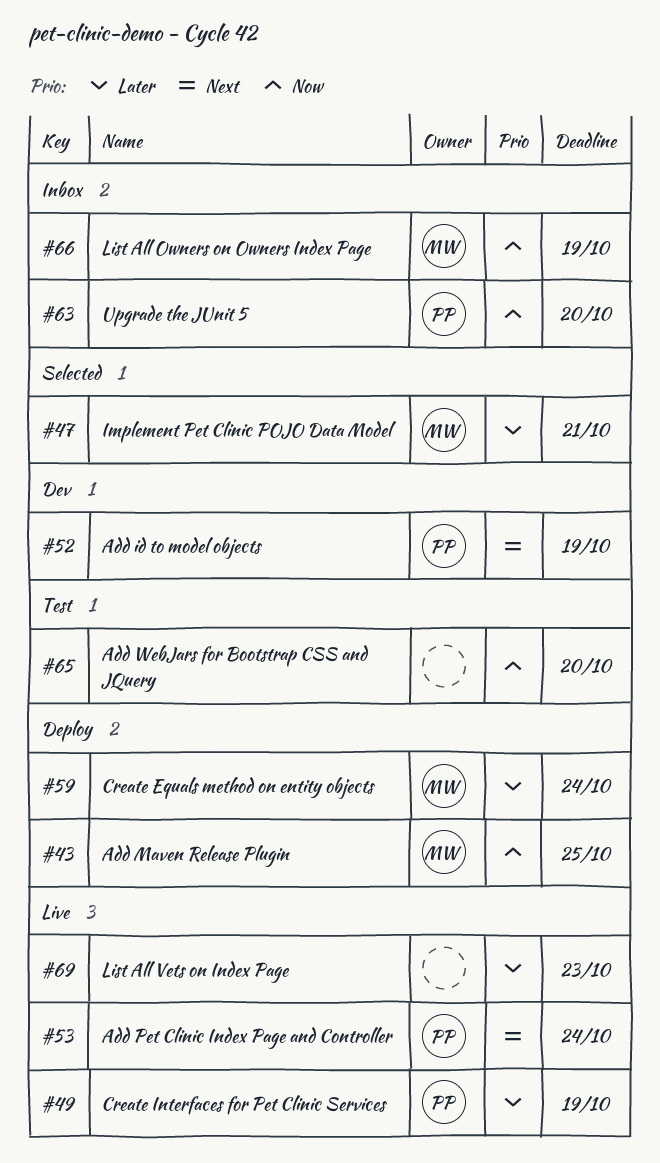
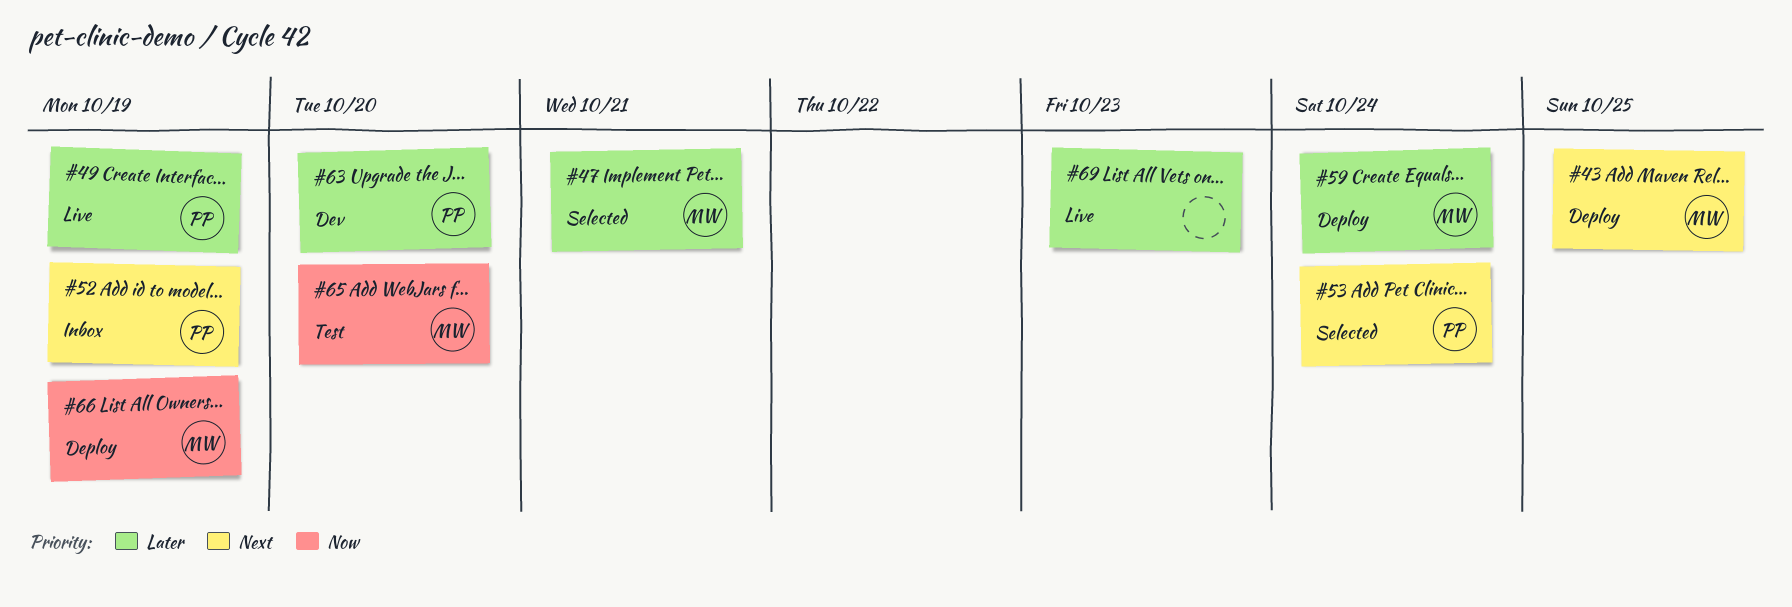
#43, priority: Now -> Next
#52, status: Dev -> Inbox
#53, status: Live -> Selected
#63, status: Inbox -> Dev
#63, priority: Now -> Later
#65, owner: none -> MW
#66, status: Inbox -> Deploy

